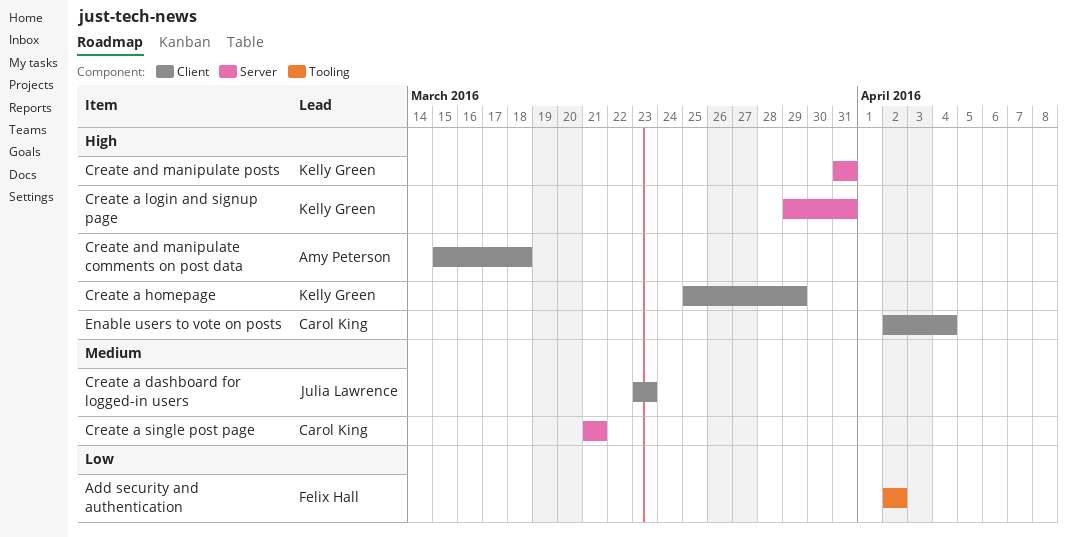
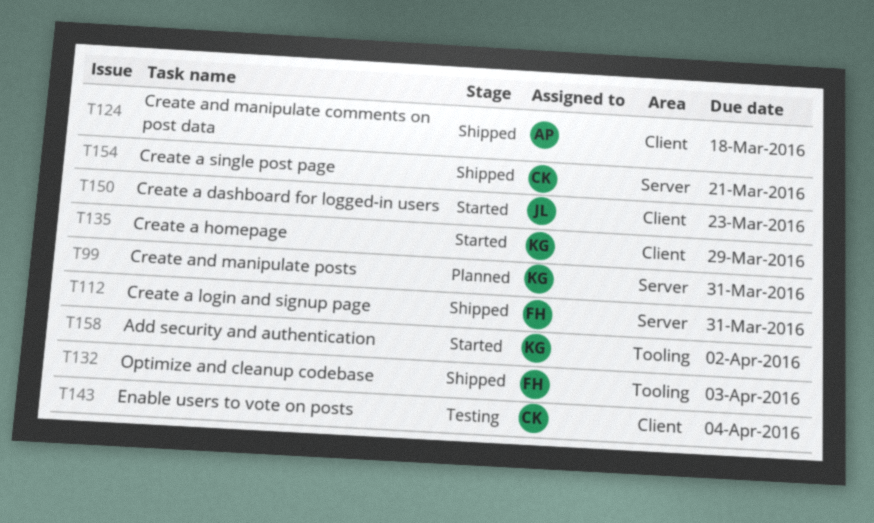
Add security and authentication, owner: Felix Hall -> Kelly Green
Create a login and signup page, owner: Kelly Green -> Felix Hall
Optimize and cleanup codebase: none -> present

